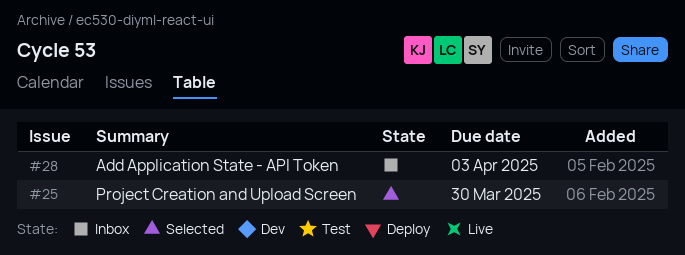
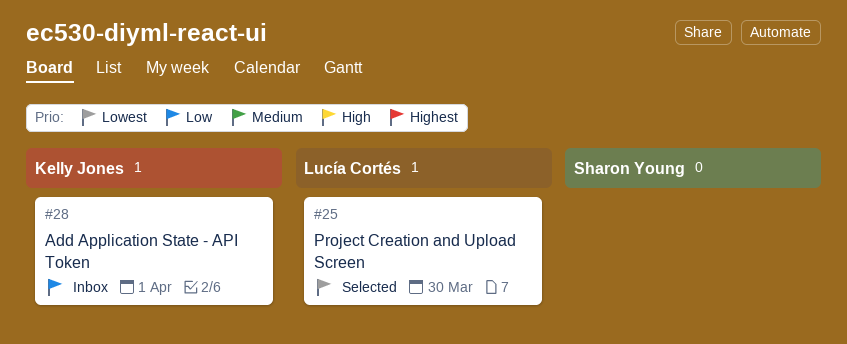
#28, due: Apr 3 -> Apr 1

